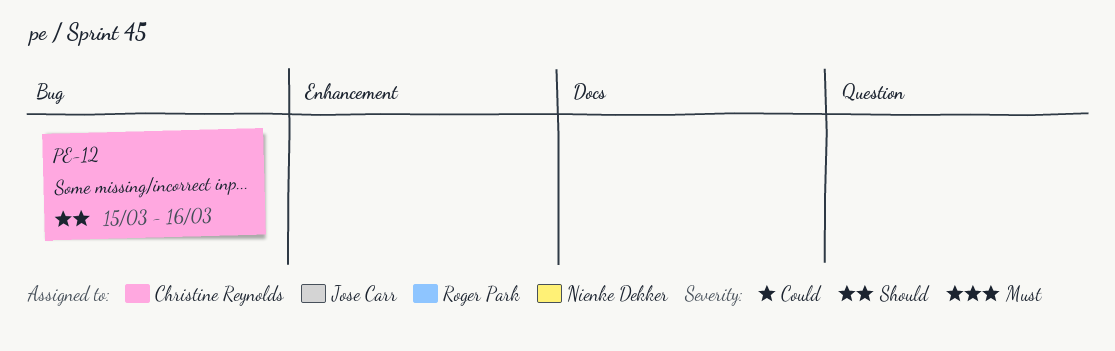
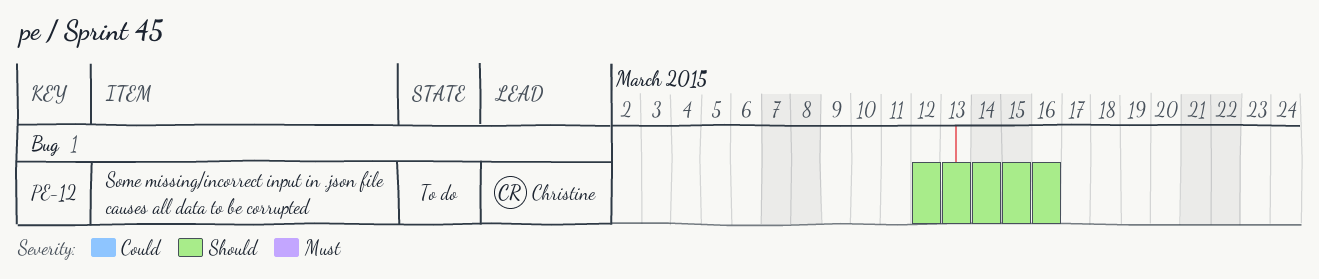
PE-12, start: Mar 15 -> Mar 12

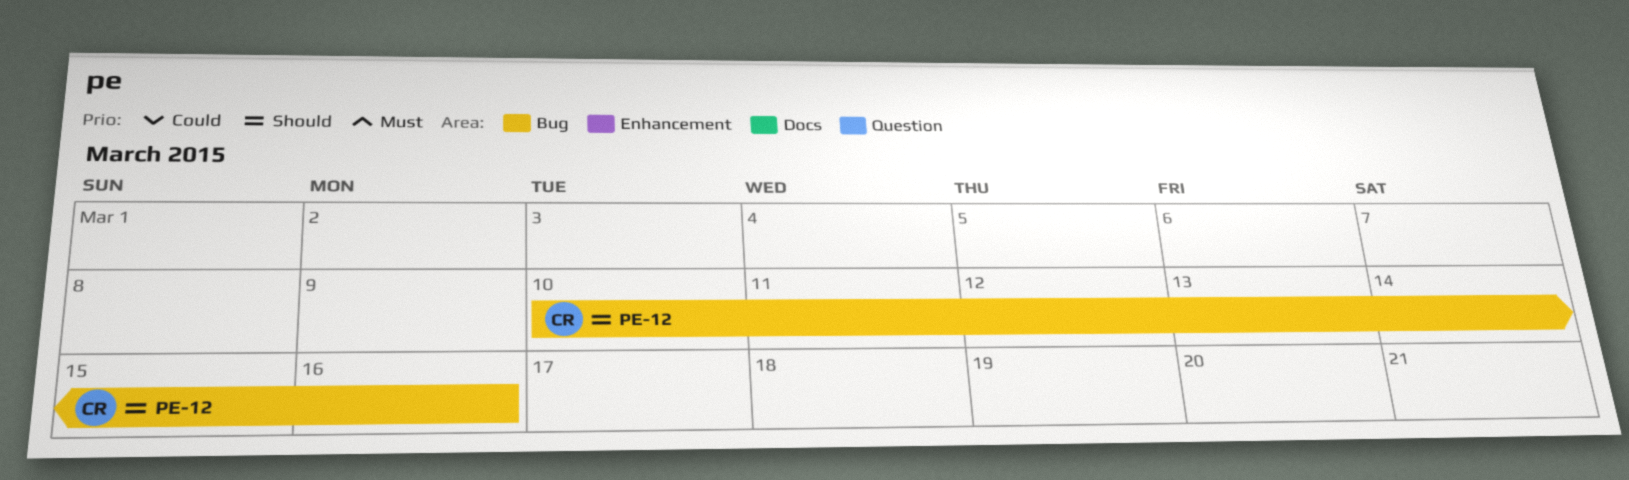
PE-12, start: Mar 12 -> Mar 10

